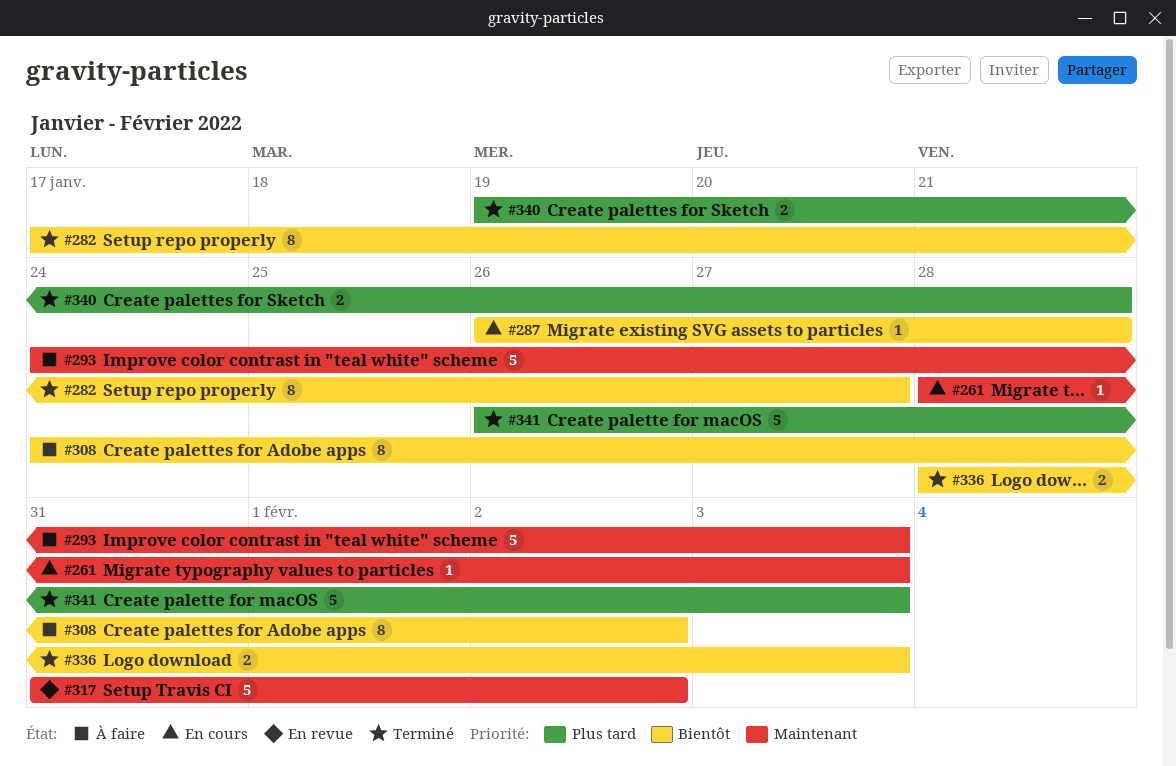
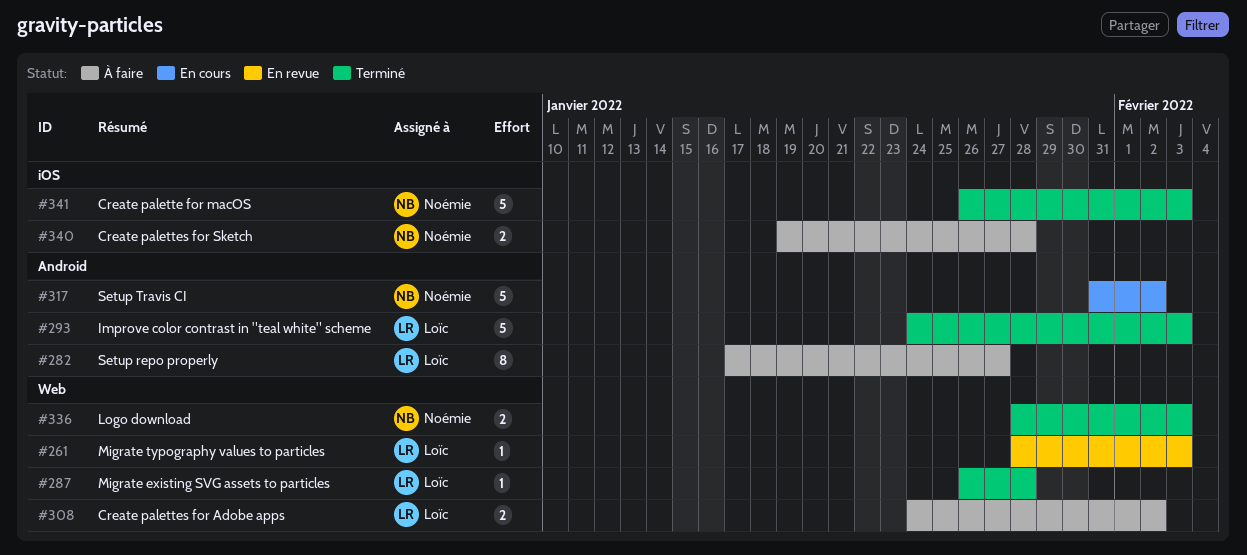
#261, status: En cours -> En revue
#282, status: Terminé -> À faire
#287, status: En cours -> Terminé
#293, status: À faire -> Terminé
#308, estimate: 8 -> 2
#317, status: En revue -> En cours
#340, status: Terminé -> À faire

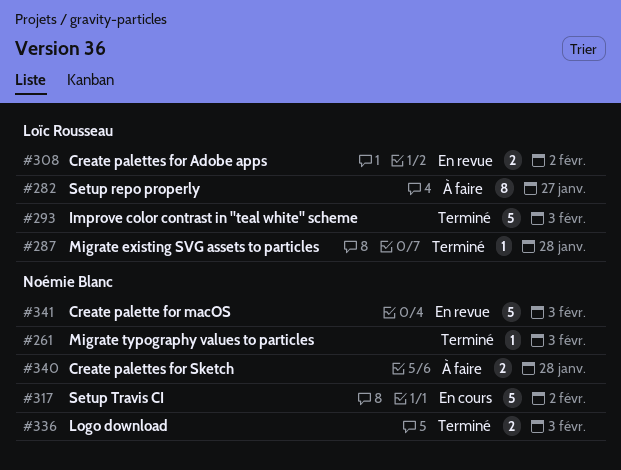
#261, status: En revue -> Terminé
#261, owner: Loïc Rousseau -> Noémie Blanc
#308, status: À faire -> En revue
#341, status: Terminé -> En revue

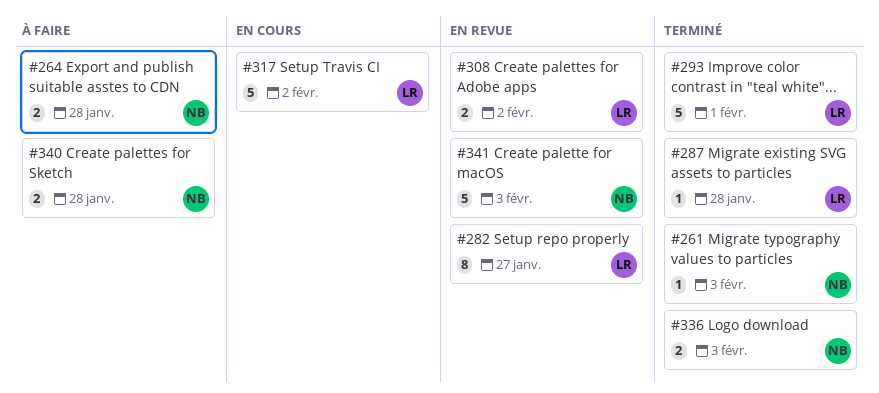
#264: none -> present
#282, status: À faire -> En revue
#293, due: Feb 3 -> Feb 1
#317, owner: Noémie Blanc -> Loïc Rousseau

